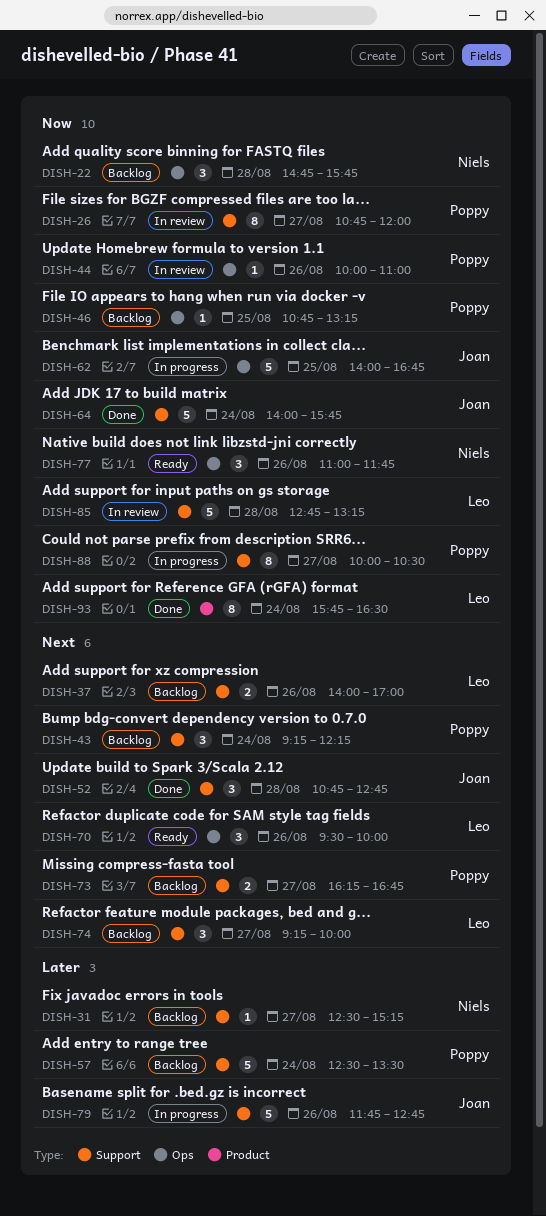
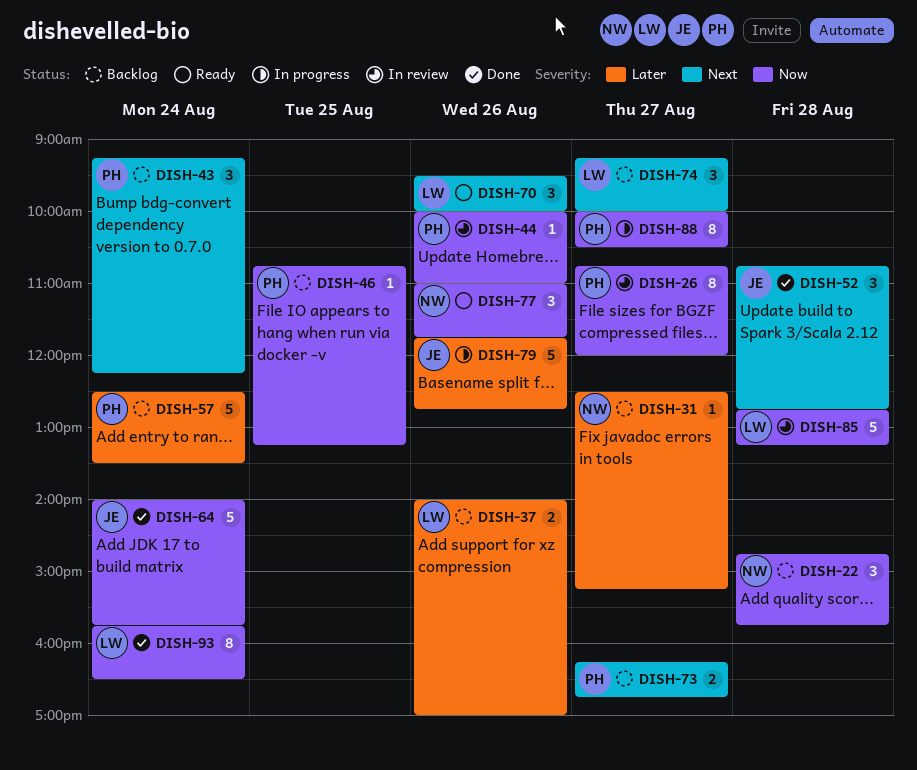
DISH-37, priority: Next -> Later
DISH-62: present -> none

